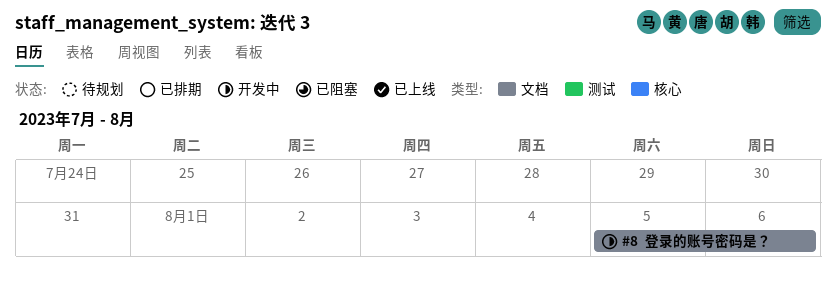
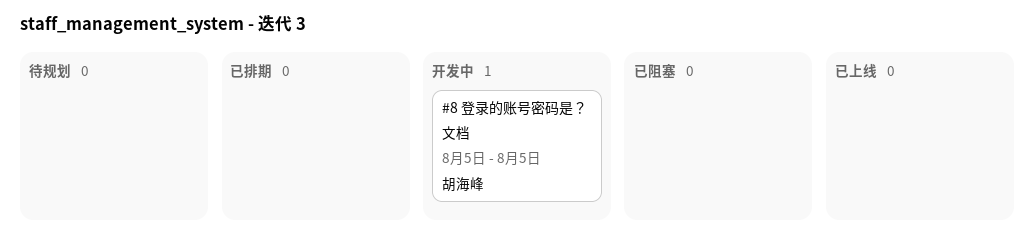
#8, due: Aug 6 -> Aug 5

